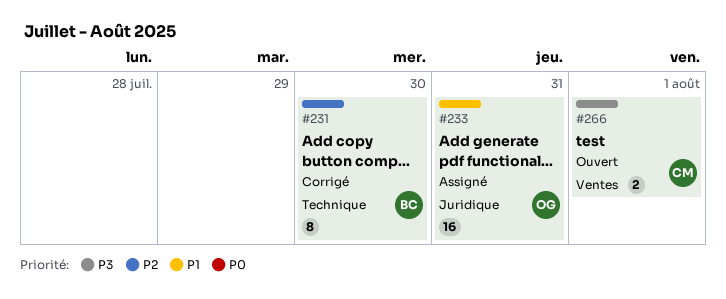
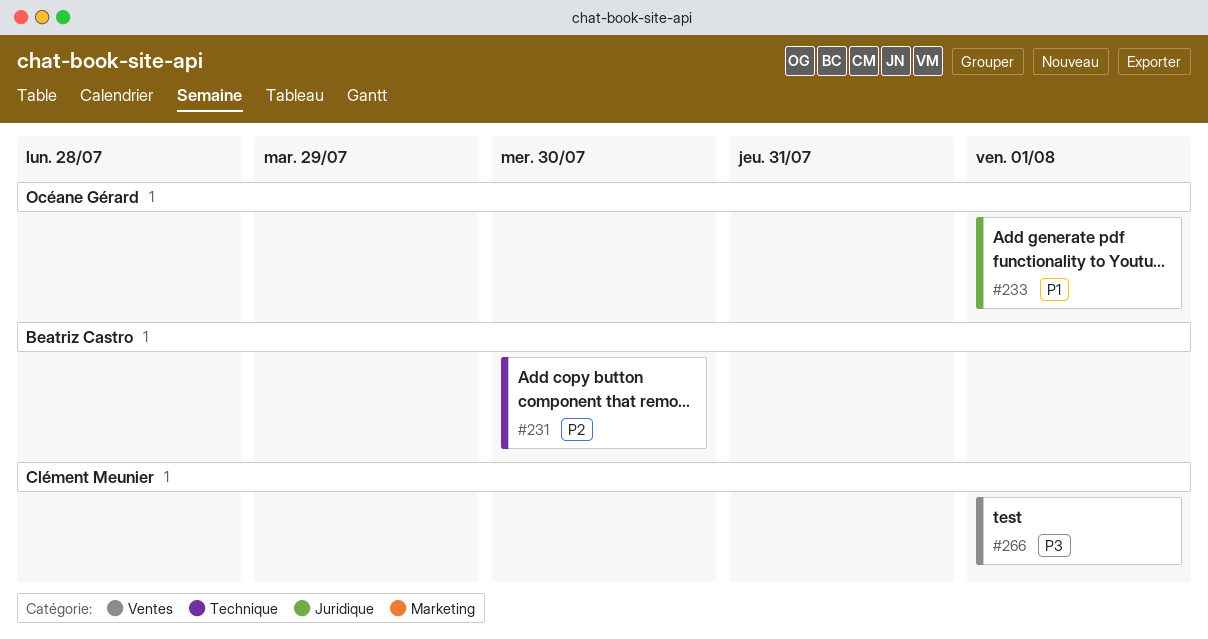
#233, due: Jul 31 -> Aug 1

